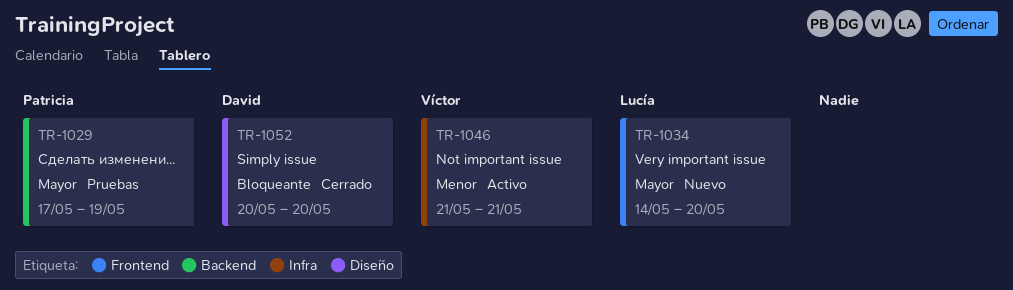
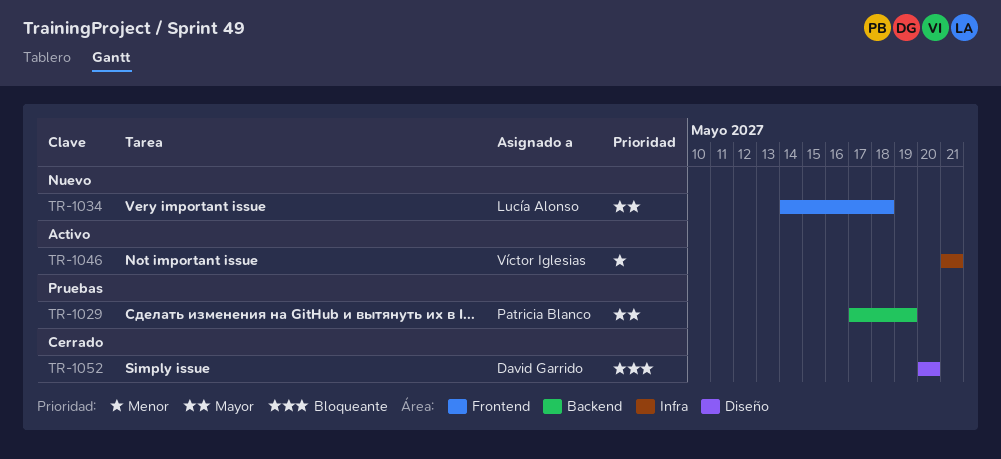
TR-1034, due: May 20 -> May 18

